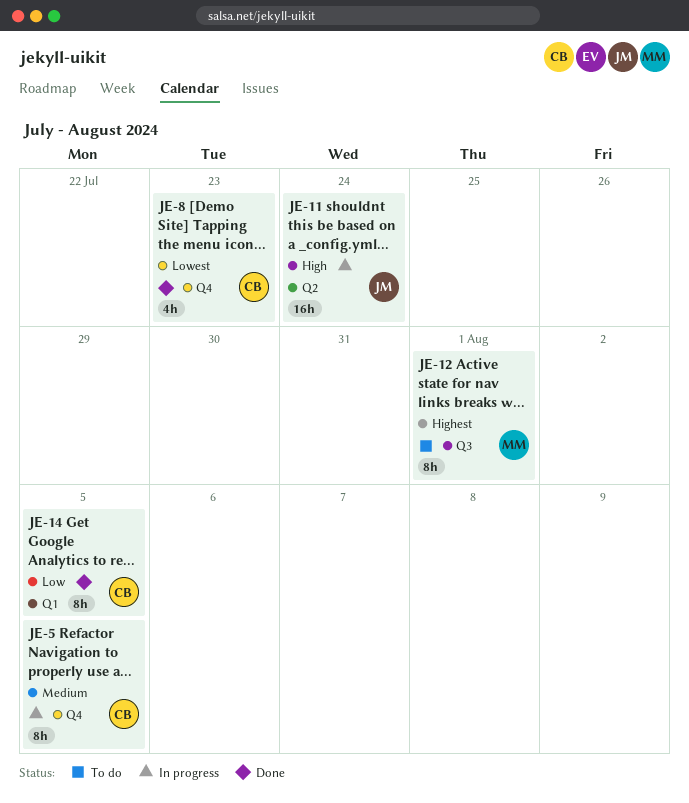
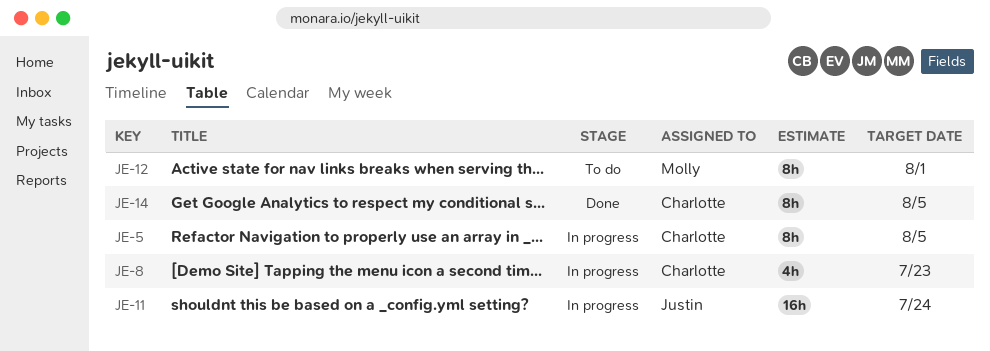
JE-8, status: Done -> In progress

